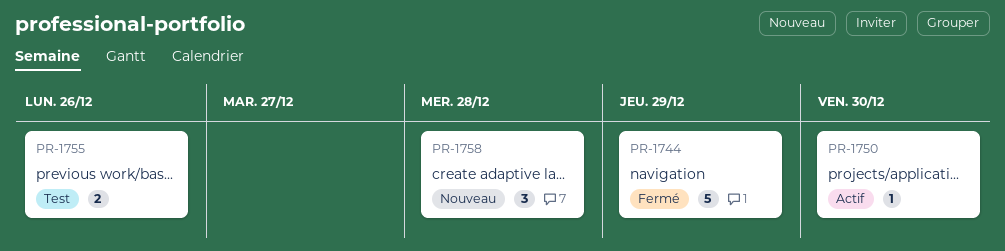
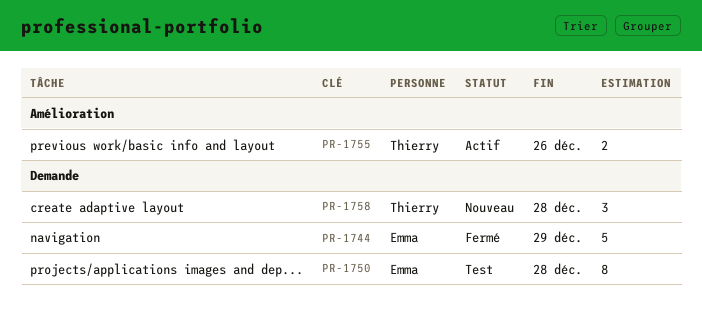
PR-1750, status: Actif -> Test
PR-1750, estimate: 1 -> 8
PR-1750, due: Dec 30 -> Dec 28
PR-1755, status: Test -> Actif

